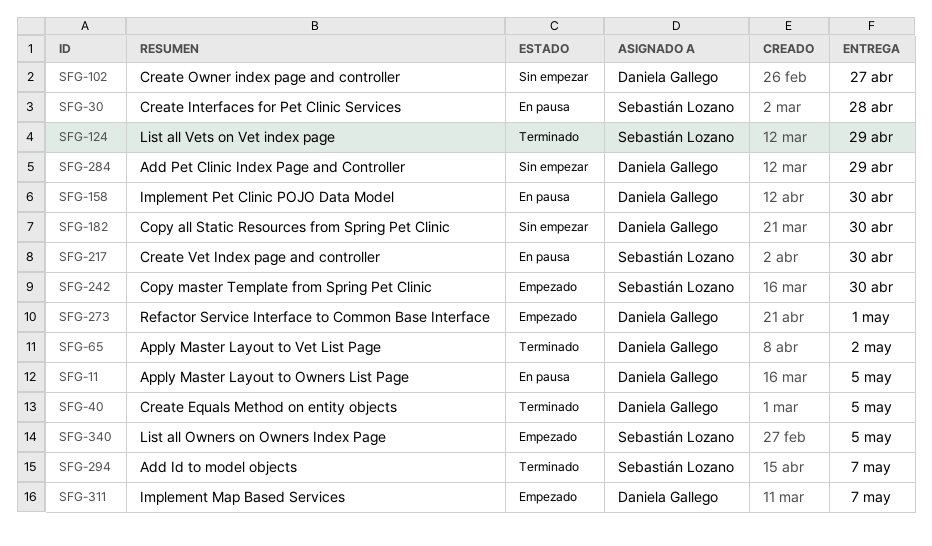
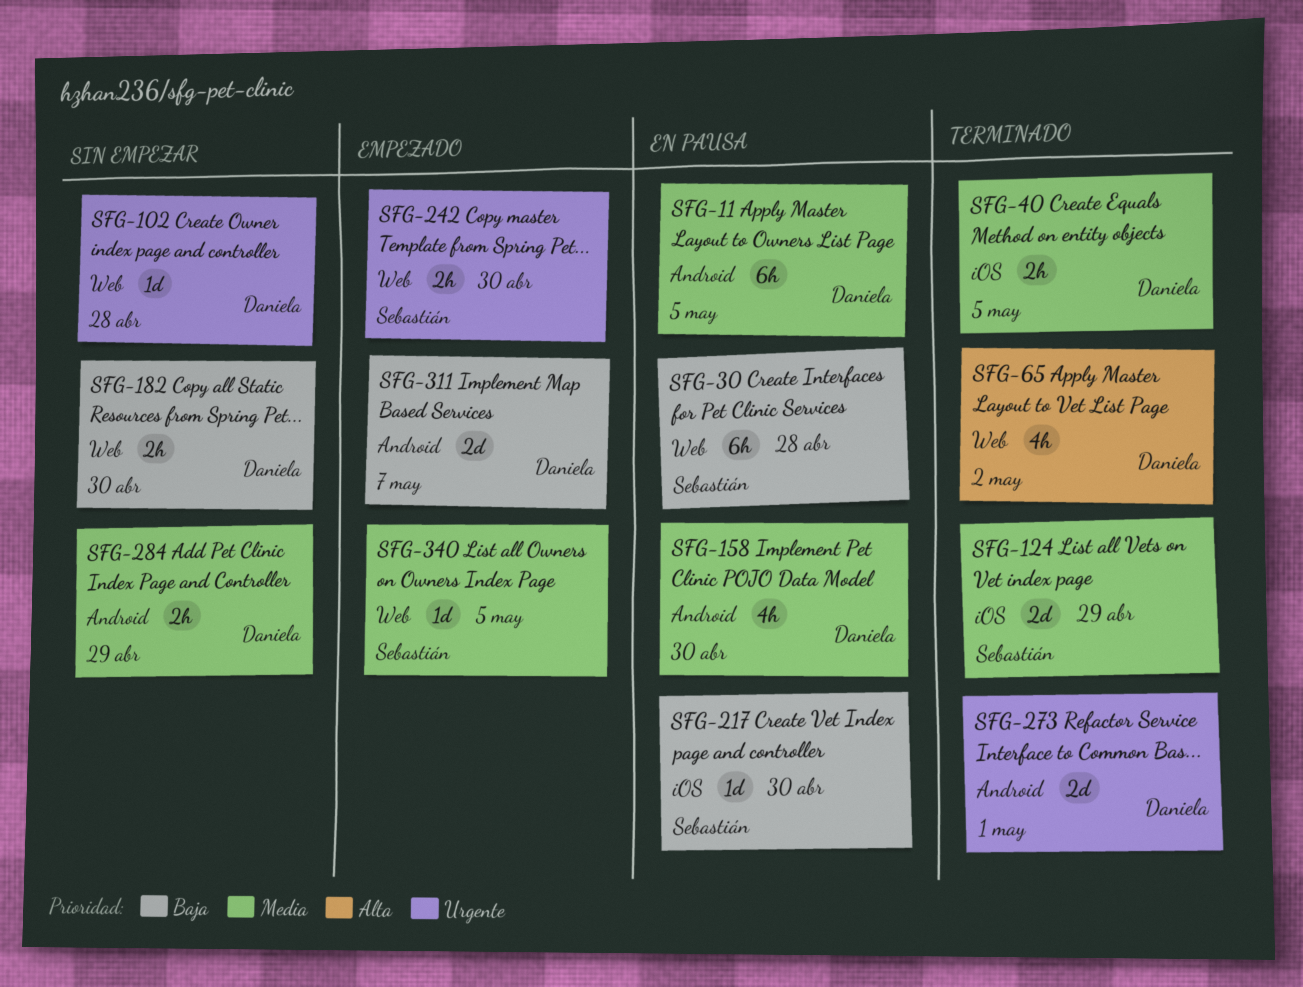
SFG-102, due: Apr 27 -> Apr 28
SFG-273, status: Empezado -> Terminado
SFG-294: present -> none

